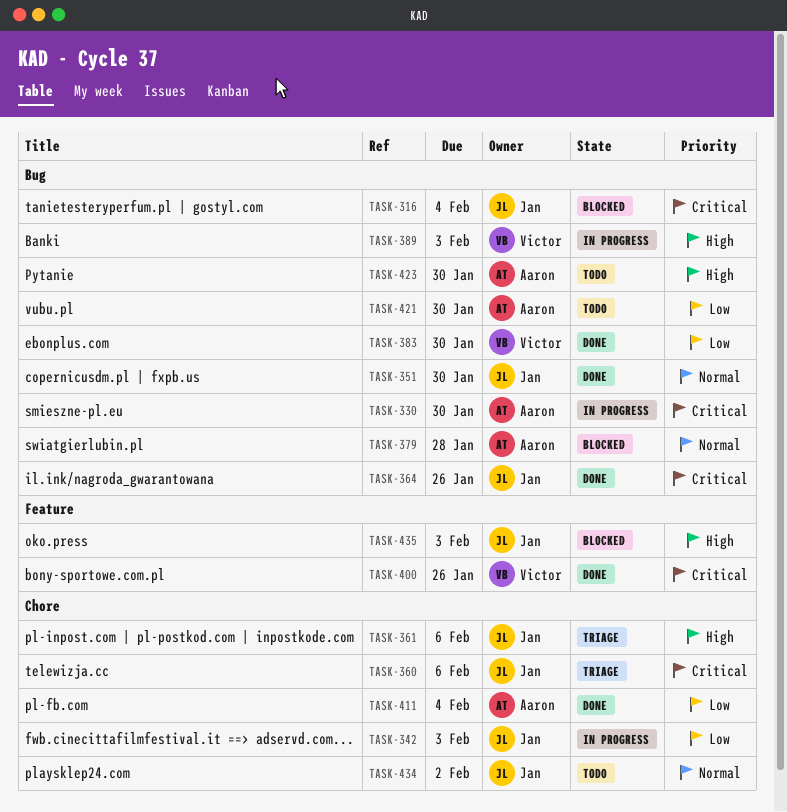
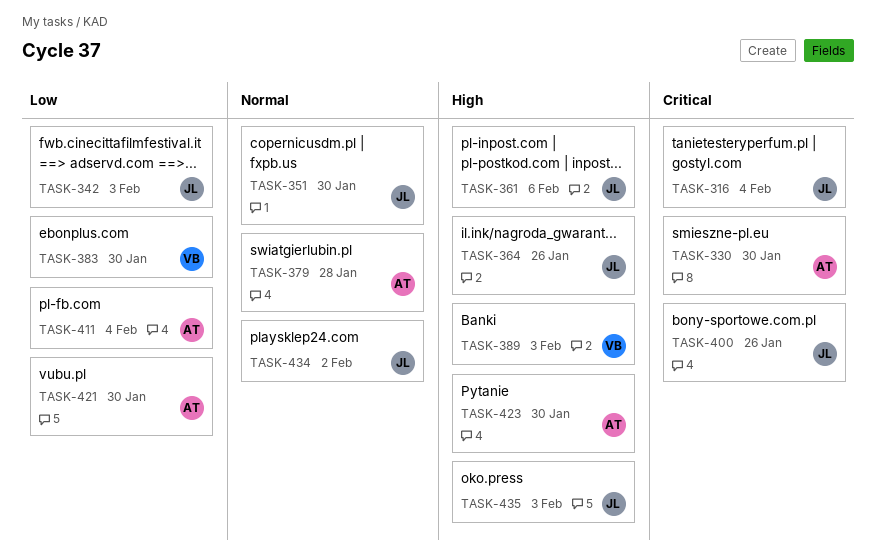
TASK-360: present -> none
TASK-364, priority: Critical -> High
TASK-400, owner: Victor -> Jan

